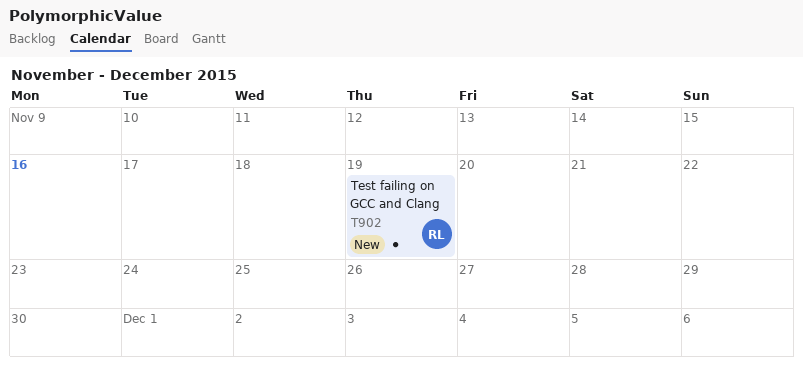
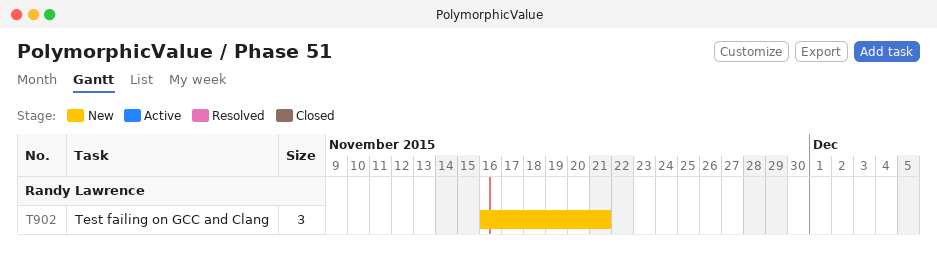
T902, estimate: 1 -> 3
T902, due: Nov 19 -> Nov 21

